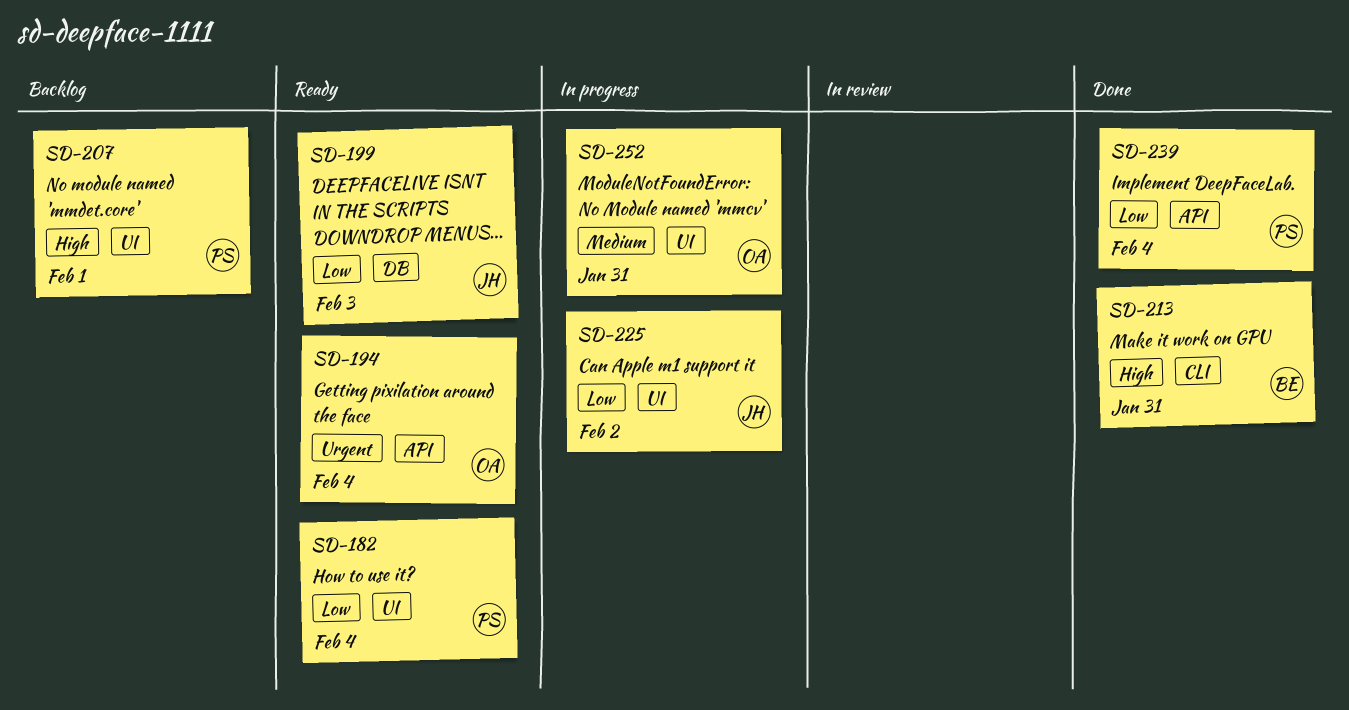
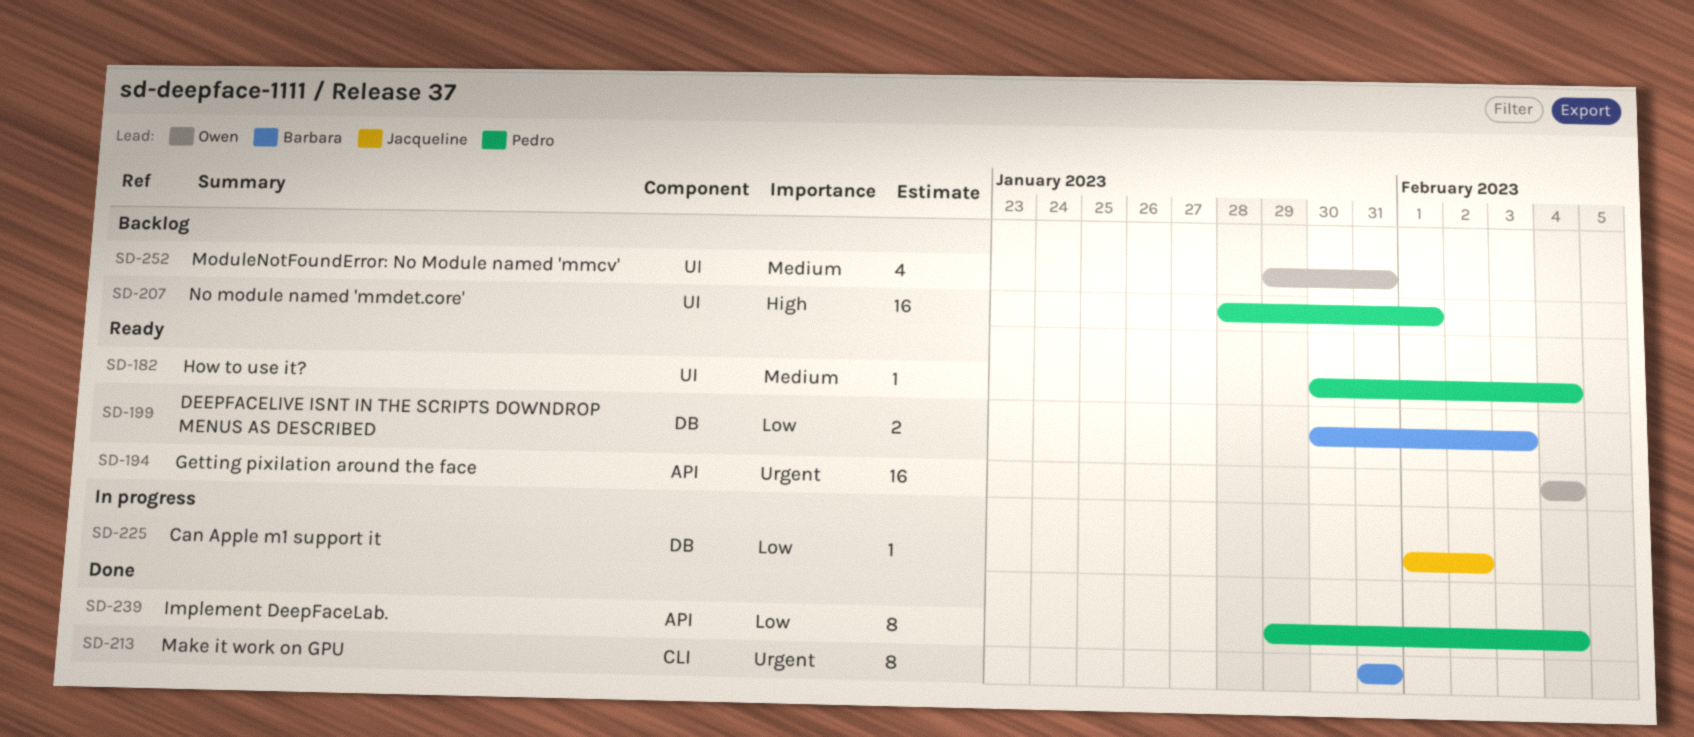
SD-182, priority: Low -> Medium
SD-199, owner: Jacqueline -> Barbara
SD-213, priority: High -> Urgent
SD-225, label: UI -> DB
SD-252, status: In progress -> Backlog

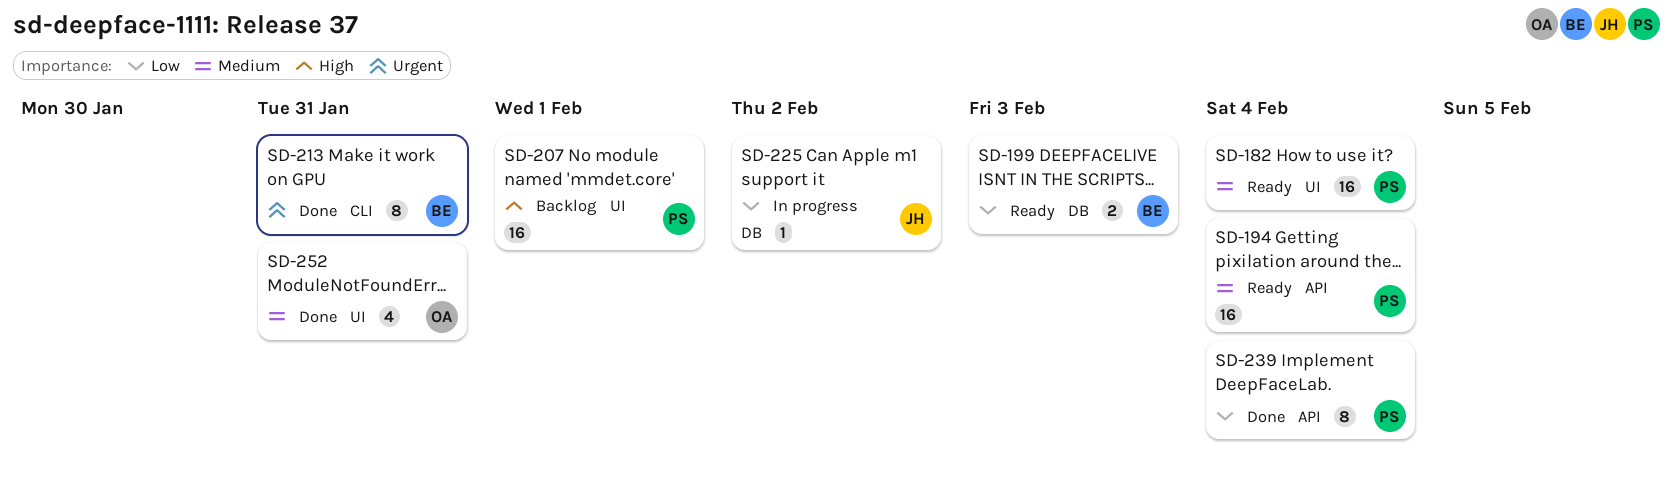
SD-182, estimate: 1 -> 16
SD-194, owner: Owen -> Pedro
SD-194, priority: Urgent -> Medium
SD-252, status: Backlog -> Done

